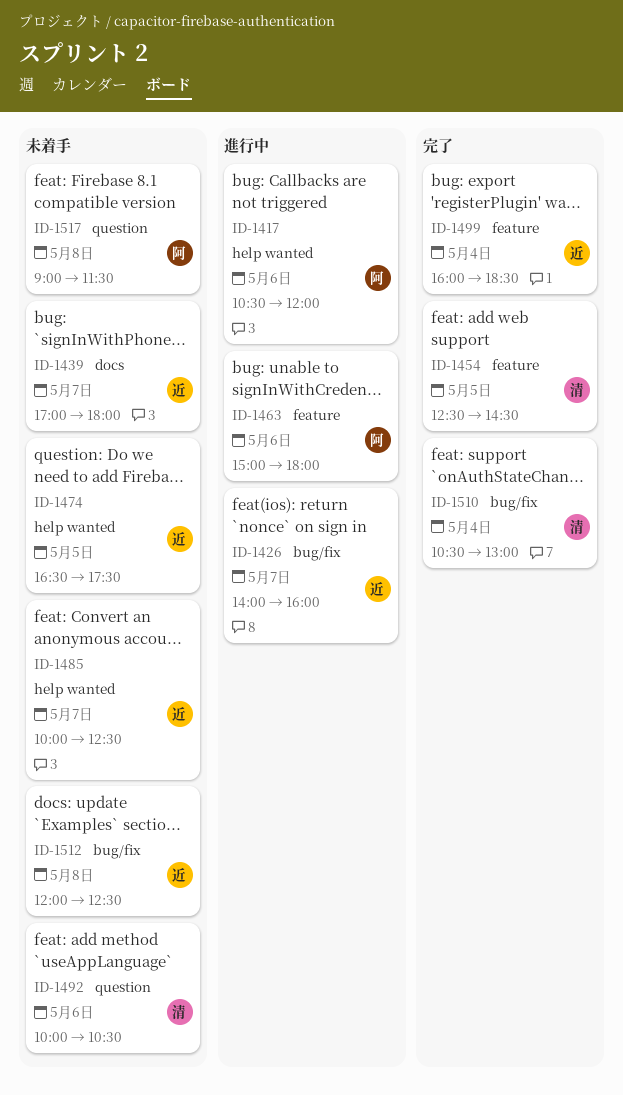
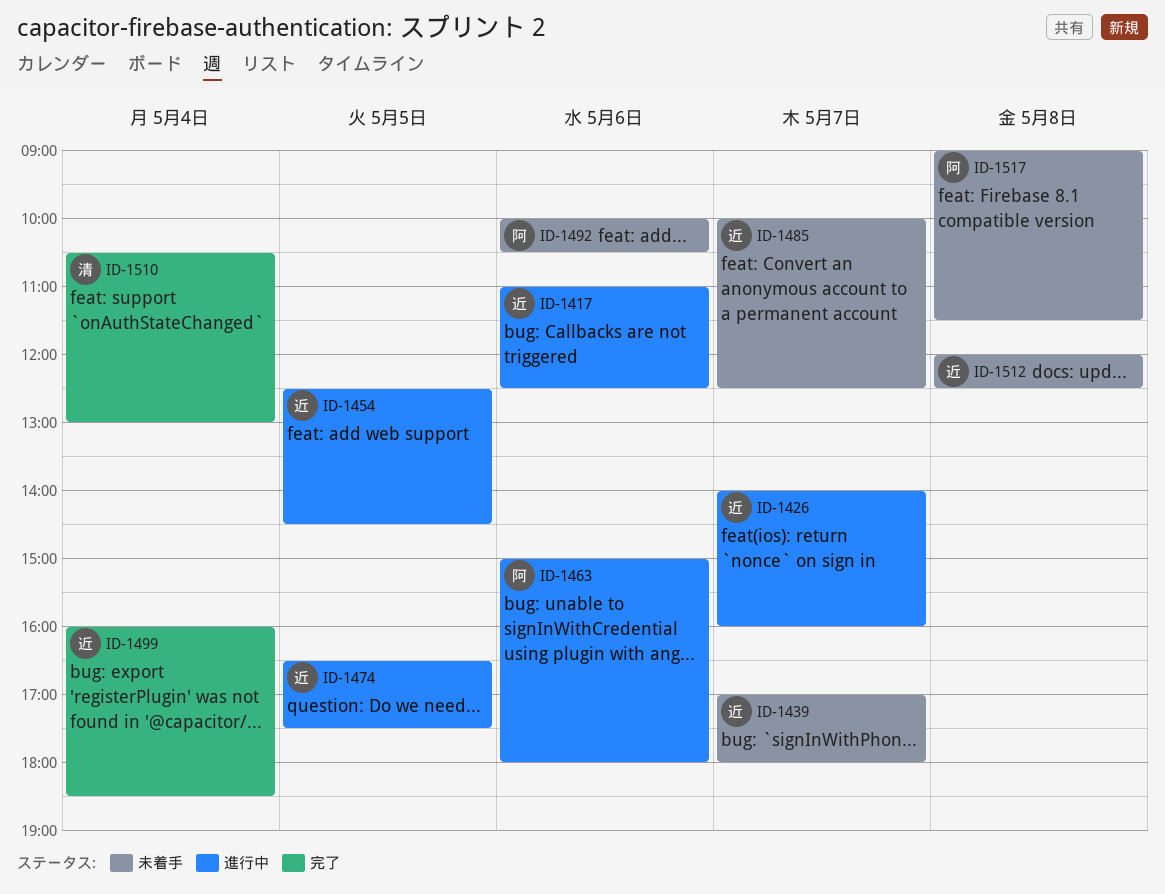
ID-1417, owner: 阿 -> 近
ID-1417, begins: 10:30 -> 11:00
ID-1417, ends: 12:00 -> 12:30
ID-1454, status: 完了 -> 進行中
ID-1454, owner: 清 -> 近
ID-1474, status: 未着手 -> 進行中
ID-1492, owner: 清 -> 阿

